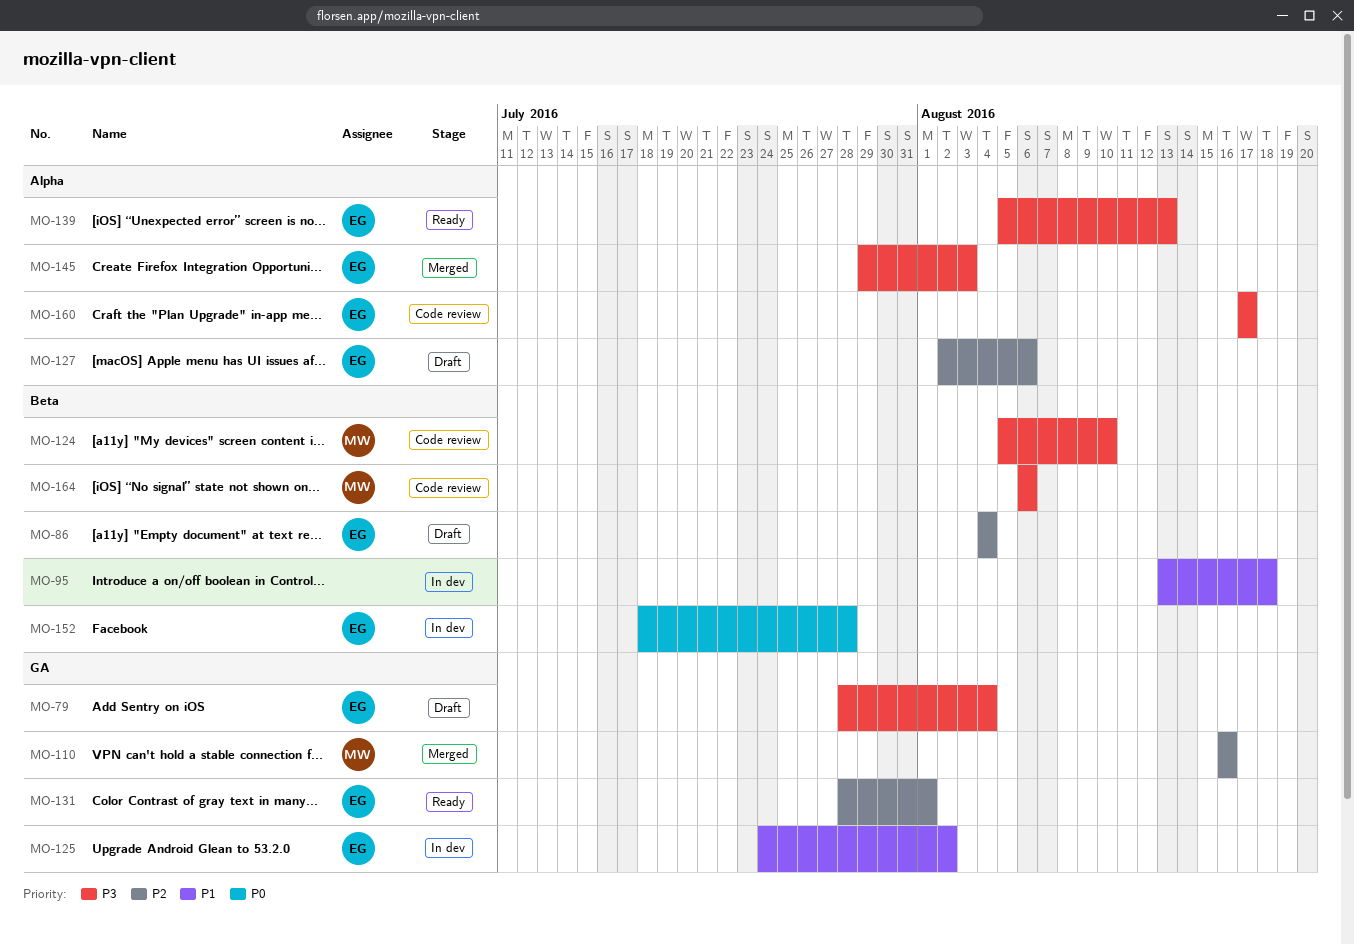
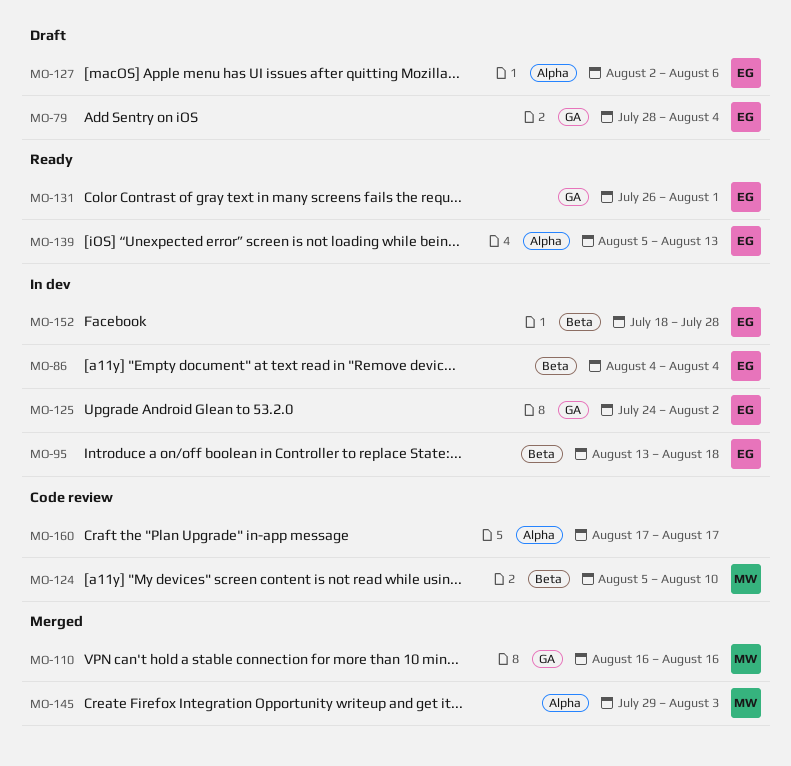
MO-86, status: Draft -> In dev
MO-95, owner: none -> EG
MO-131, start: Jul 28 -> Jul 26
MO-145, owner: EG -> MW
MO-160, owner: EG -> none
MO-164: present -> none

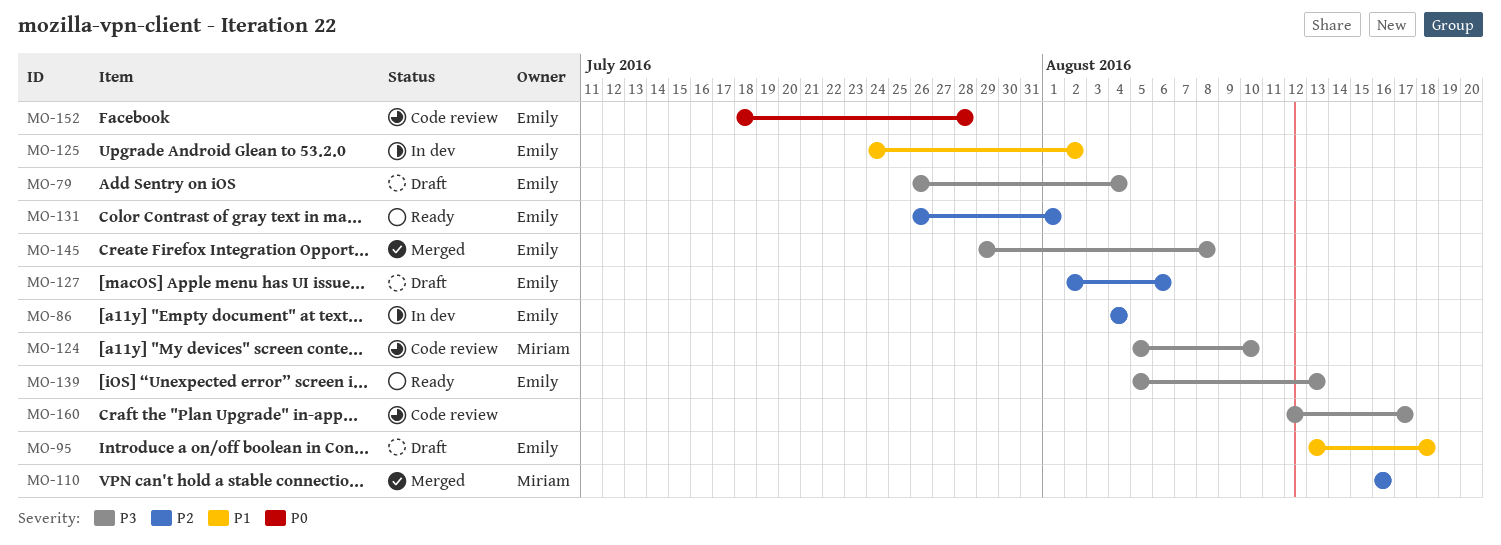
MO-79, start: Jul 28 -> Jul 26
MO-95, status: In dev -> Draft
MO-145, owner: Miriam -> Emily
MO-145, due: Aug 3 -> Aug 8
MO-152, status: In dev -> Code review
MO-160, start: Aug 17 -> Aug 12

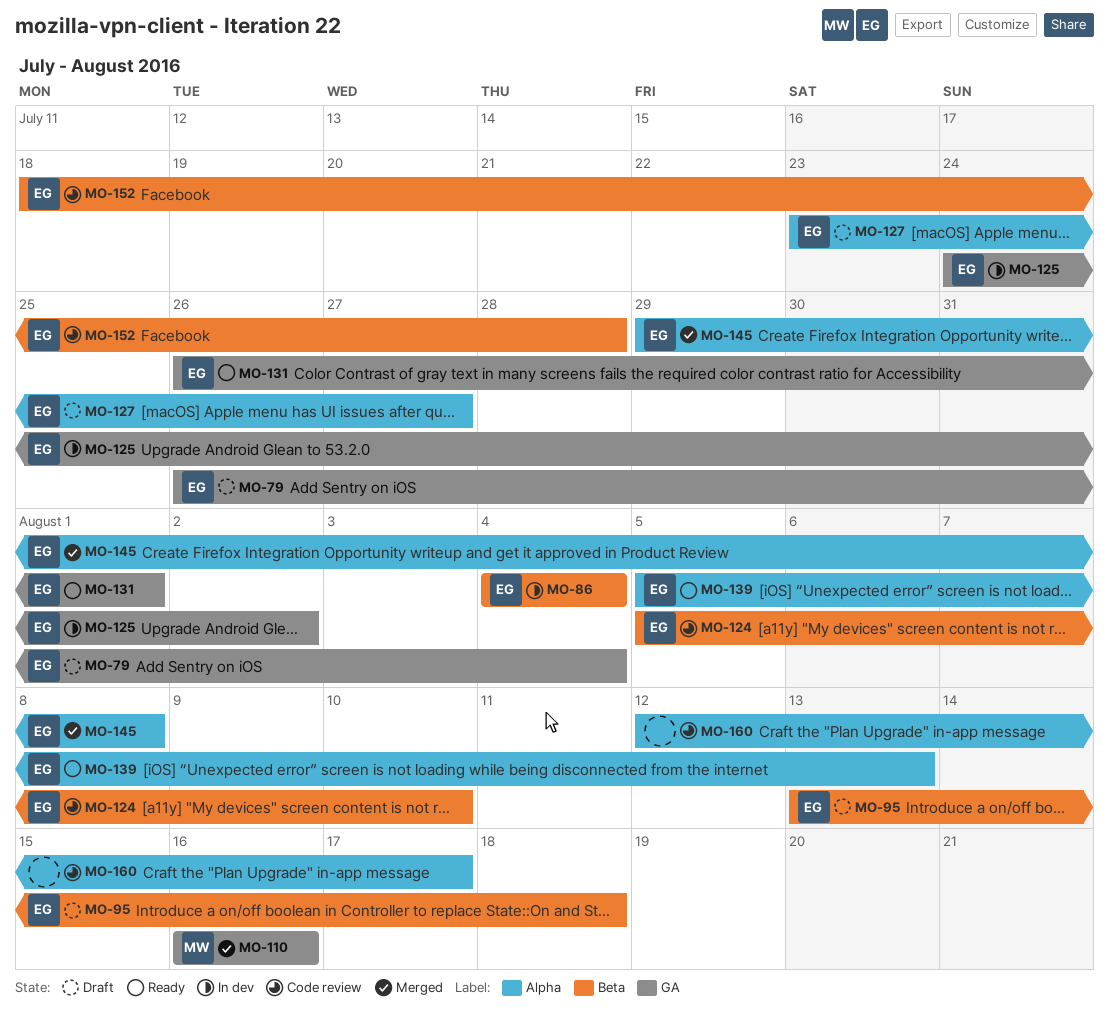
MO-124, owner: Miriam -> Emily
MO-127, start: Aug 2 -> Jul 23
MO-127, due: Aug 6 -> Jul 27

